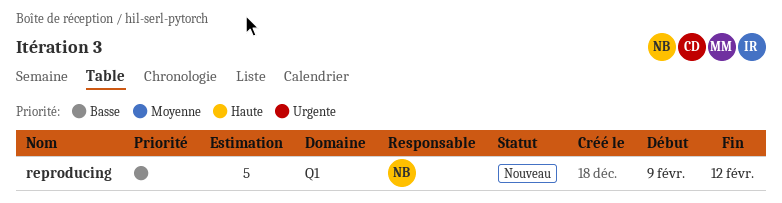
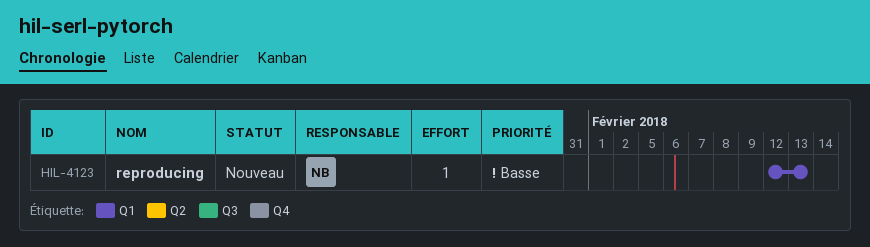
reproducing, estimate: 5 -> 1
reproducing, start: Feb 9 -> Feb 12
reproducing, due: Feb 12 -> Feb 13

